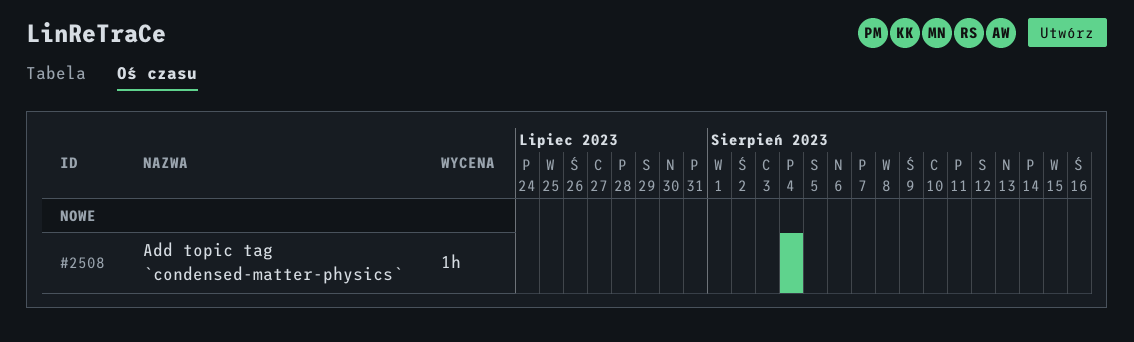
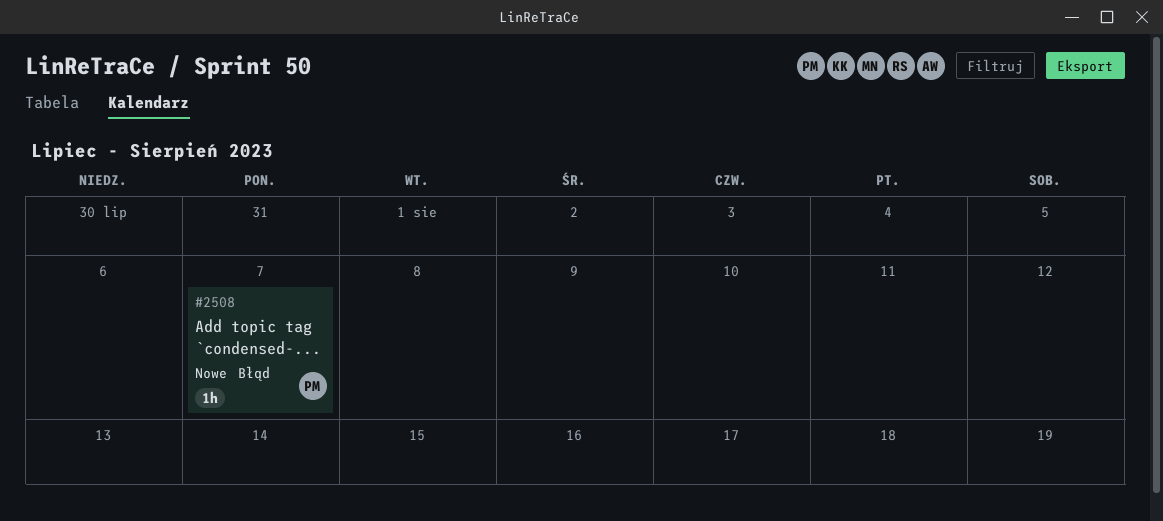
#2508, due: Aug 4 -> Aug 7

